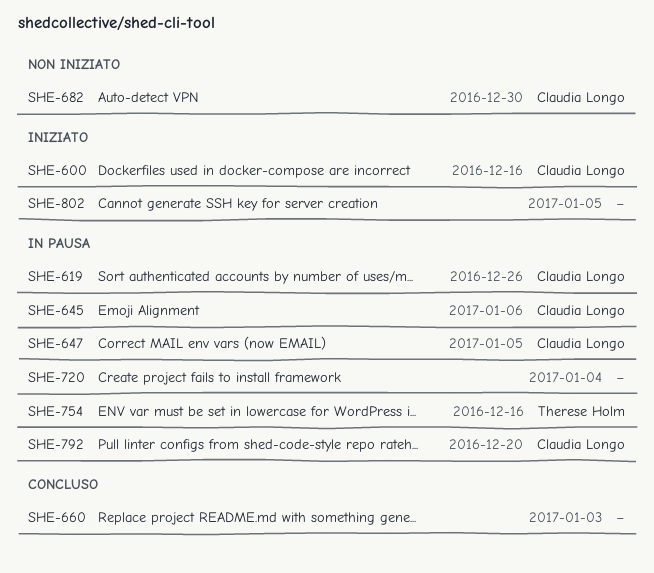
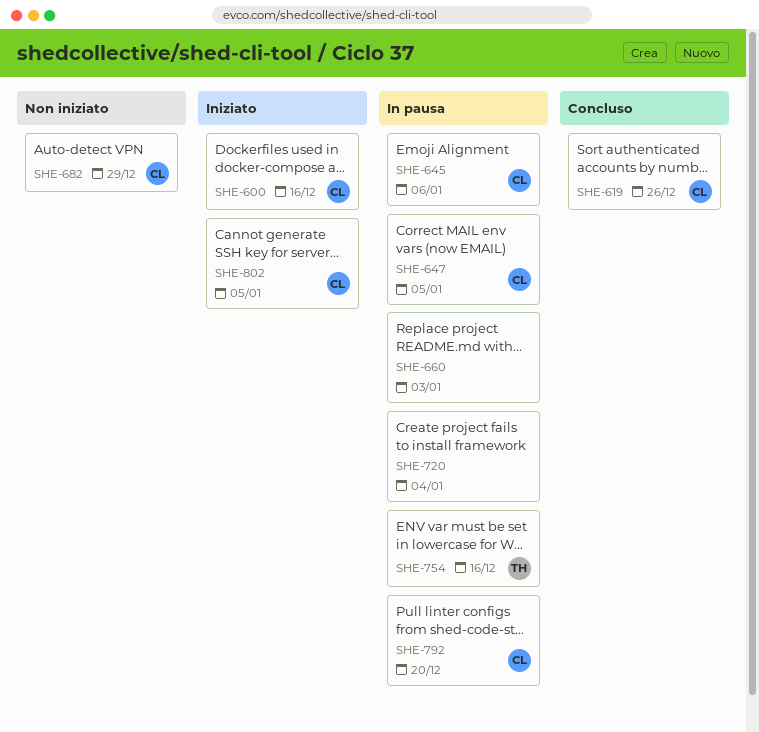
SHE-619, status: In pausa -> Concluso
SHE-660, status: Concluso -> In pausa
SHE-682, due: Dec 30 -> Dec 29
SHE-802, owner: none -> Claudia Longo

